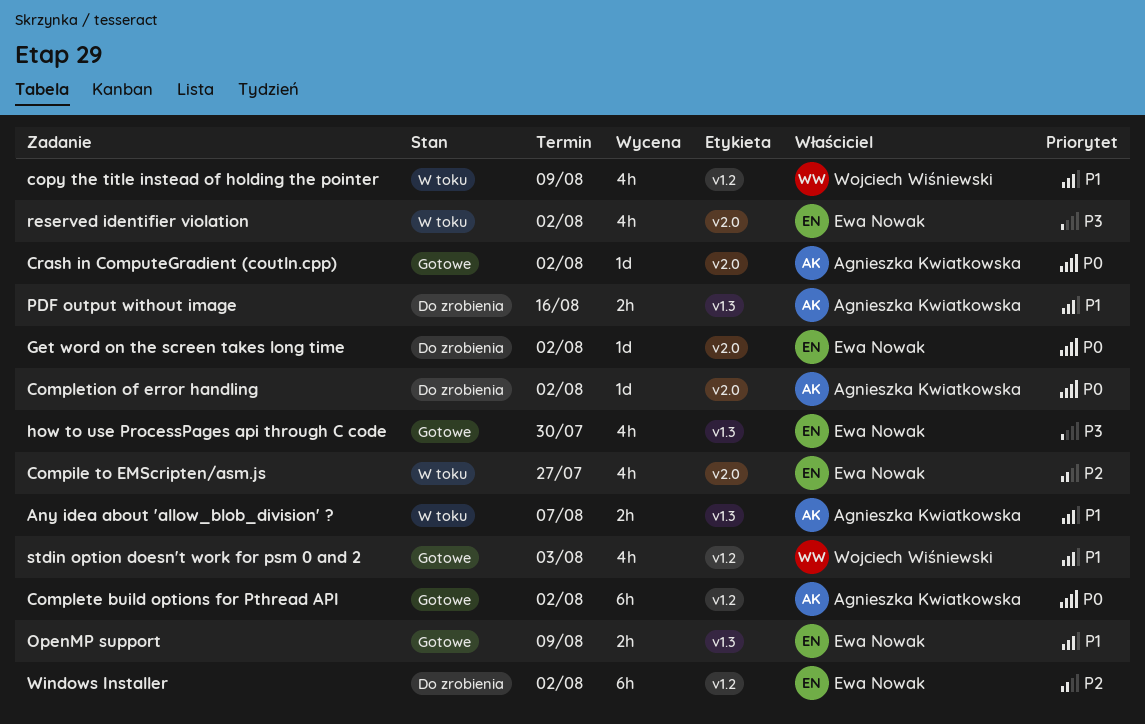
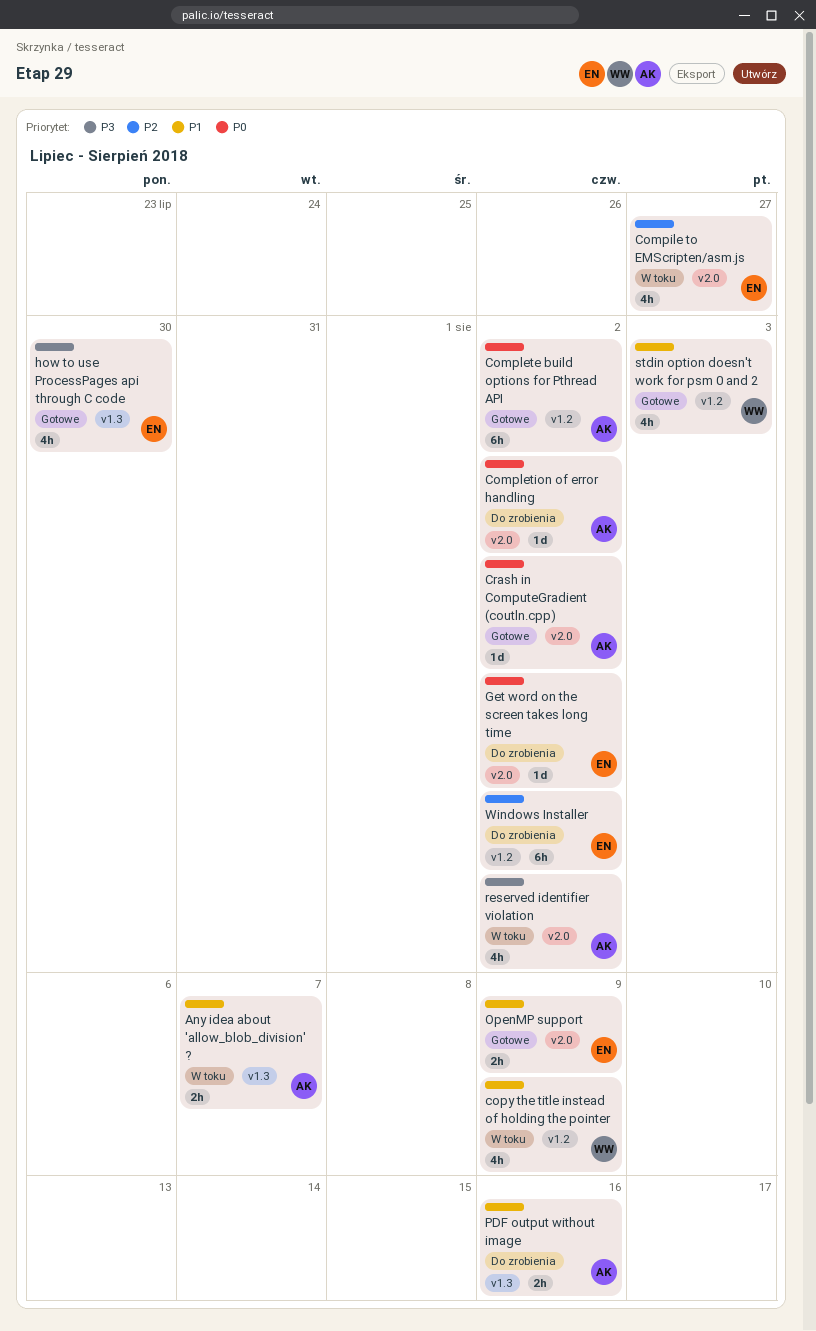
OpenMP support, label: v1.3 -> v2.0
reserved identifier violation, owner: Ewa Nowak -> Agnieszka Kwiatkowska

